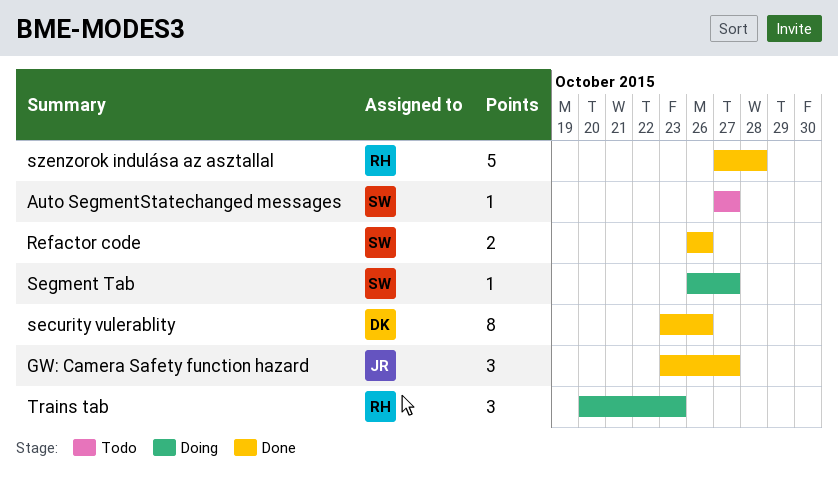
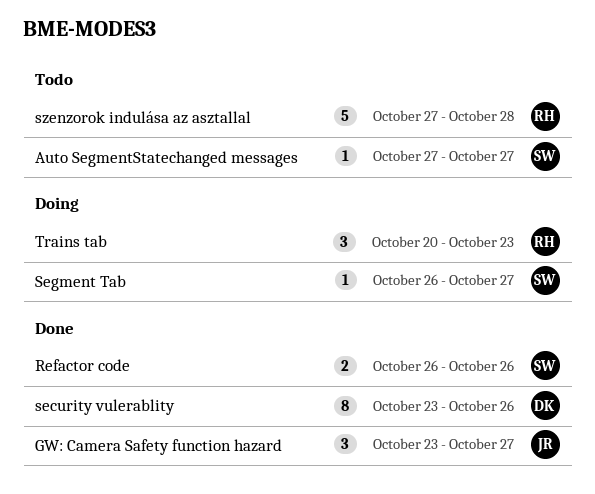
szenzorok indulása az asztallal, status: Done -> Todo

